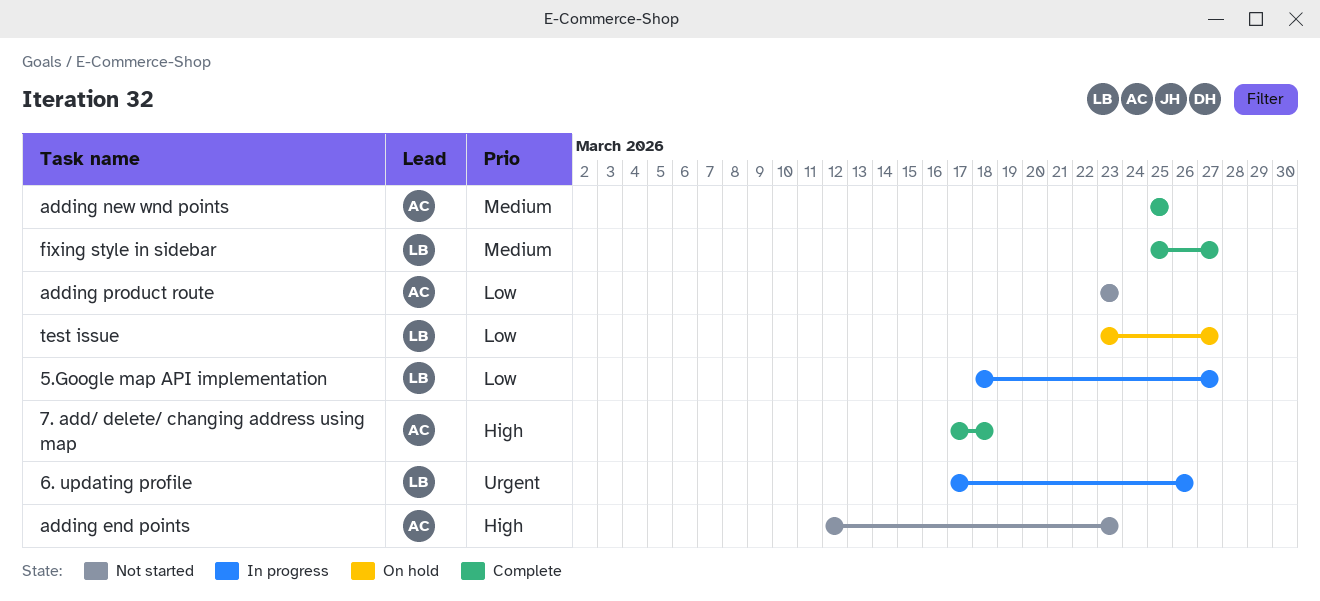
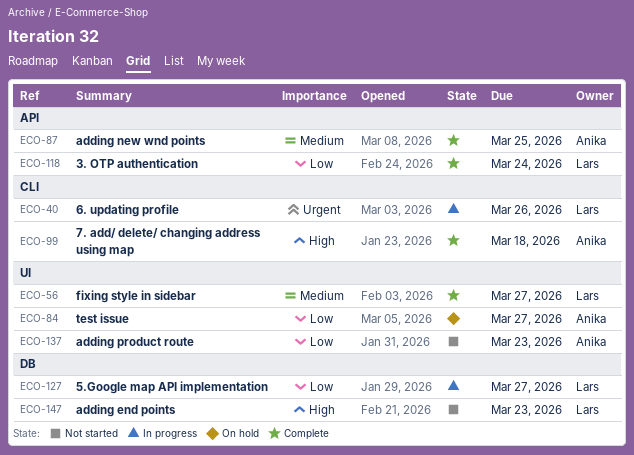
3. OTP authentication: none -> present
adding end points, owner: Anika -> Lars
test issue, owner: Lars -> Anika

